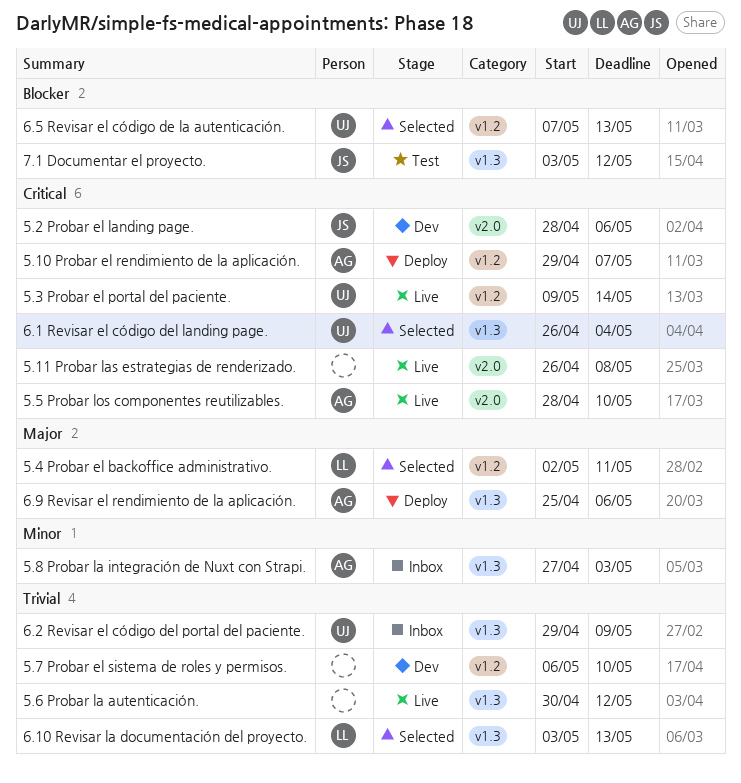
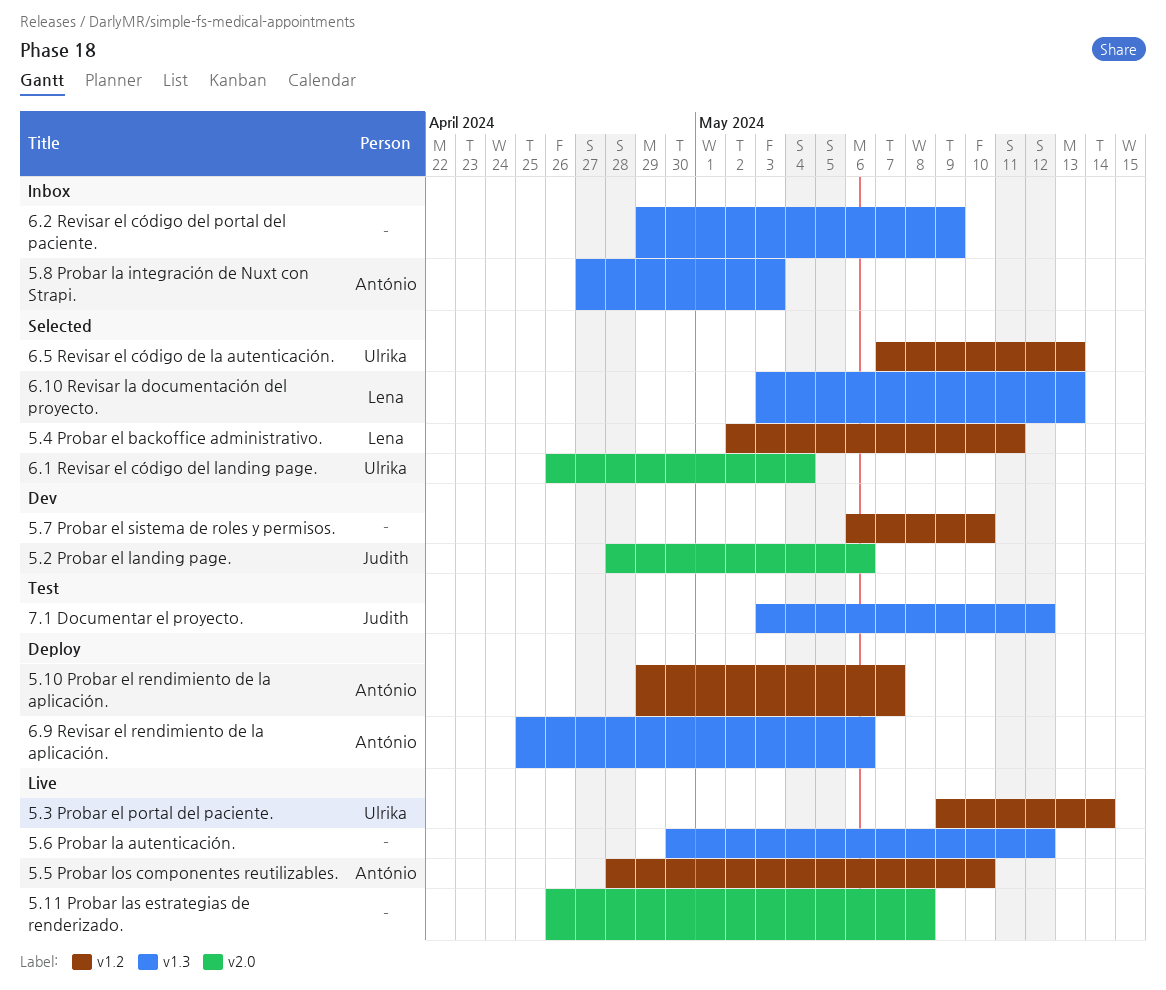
5.5 Probar los componentes reutilizables., label: v2.0 -> v1.2
6.1 Revisar el código del landing page., label: v1.3 -> v2.0
6.2 Revisar el código del portal del paciente., owner: Ulrika -> none

